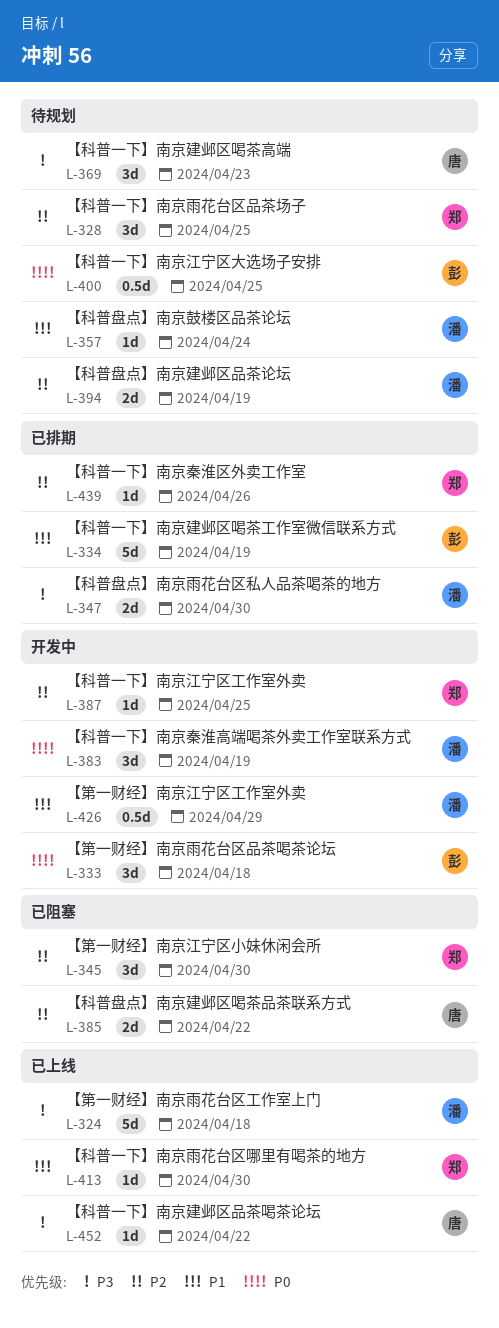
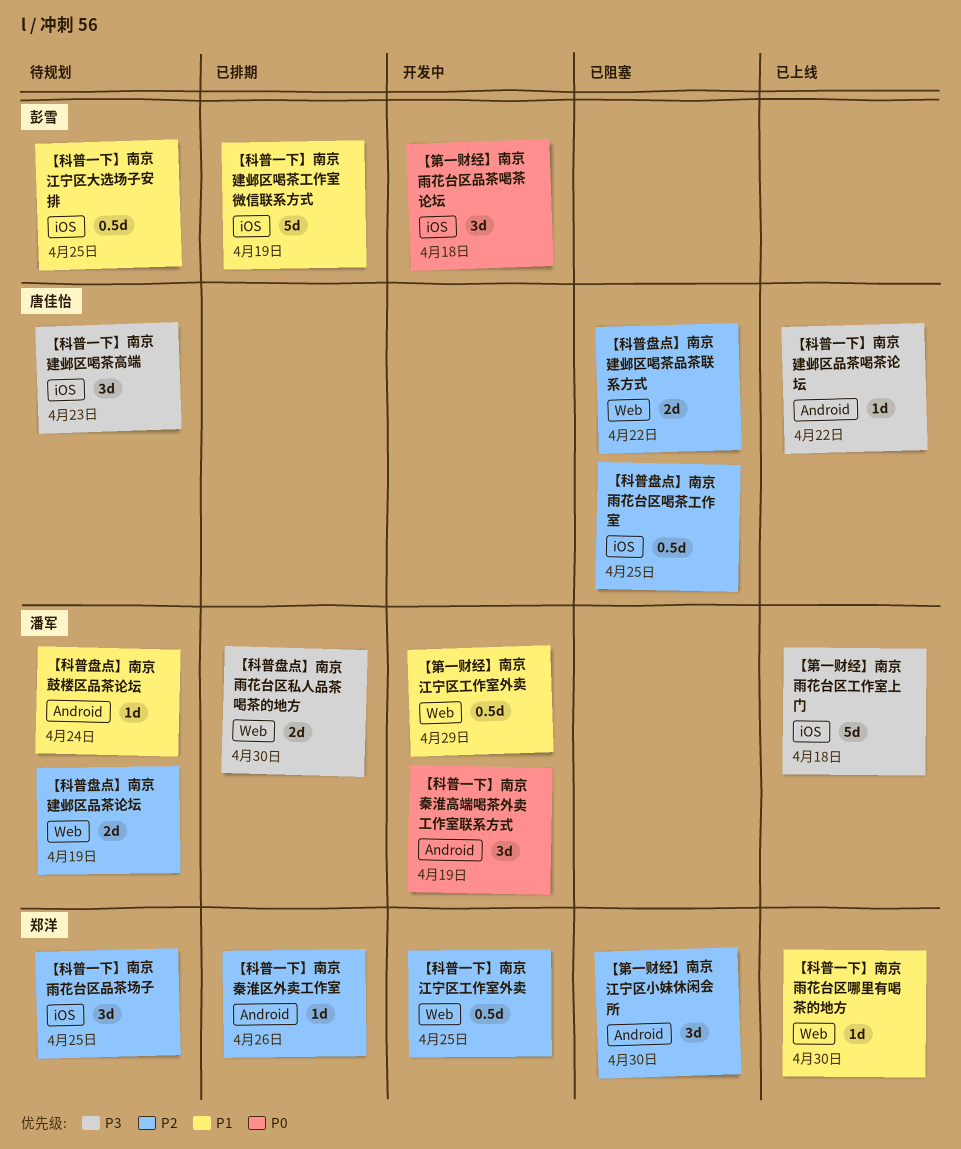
【科普一下】南京江宁区大选场子安排, priority: P0 -> P1
【科普一下】南京江宁区工作室外卖, estimate: 1d -> 0.5d
【科普盘点】南京雨花台区喝茶工作室: none -> present

